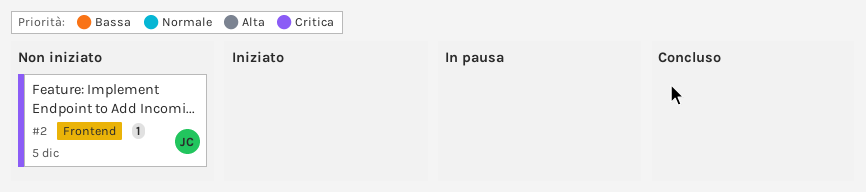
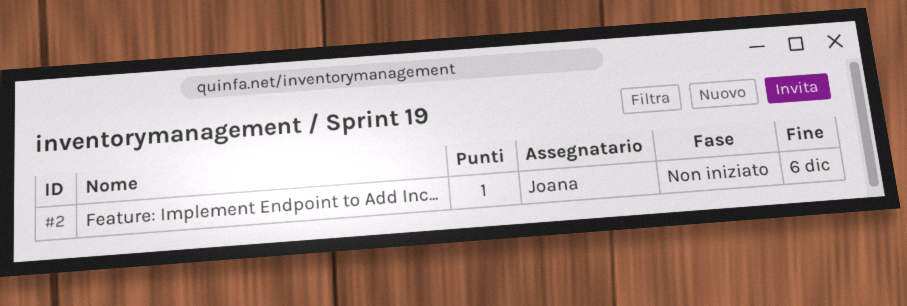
#2, due: Dec 5 -> Dec 6

